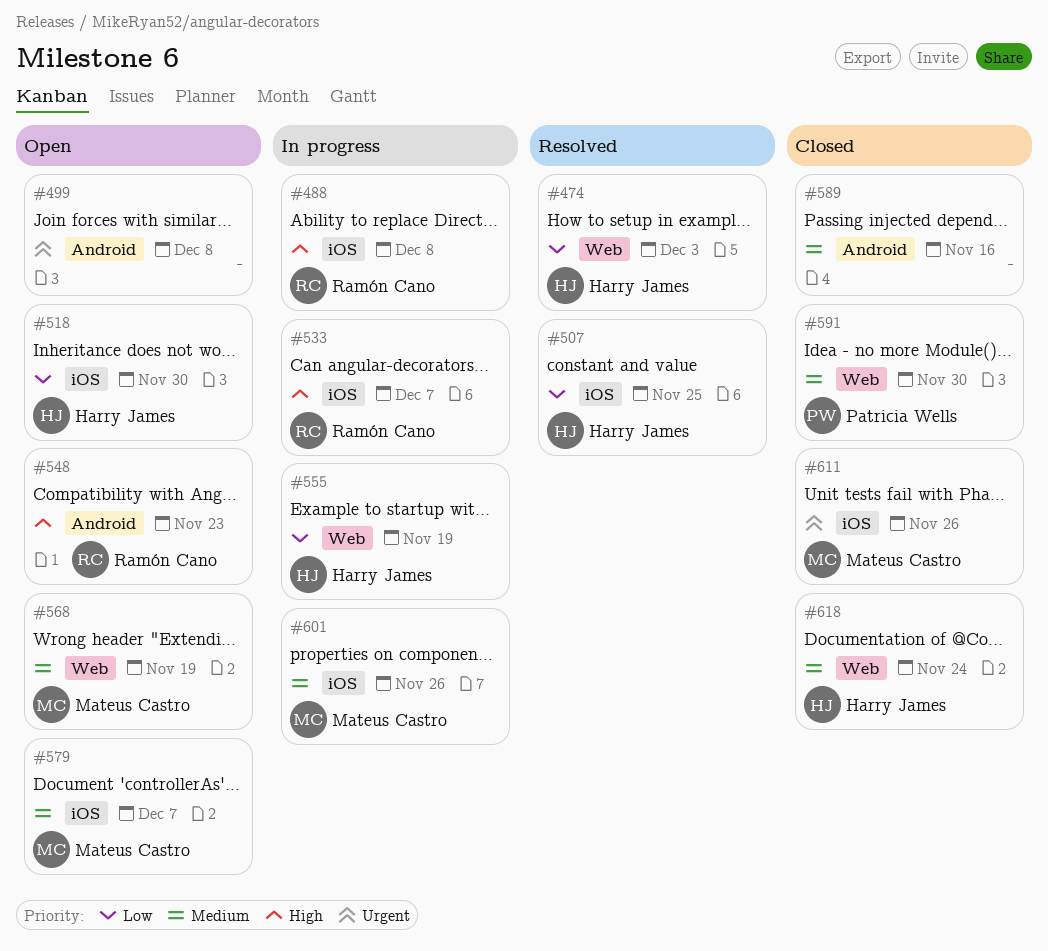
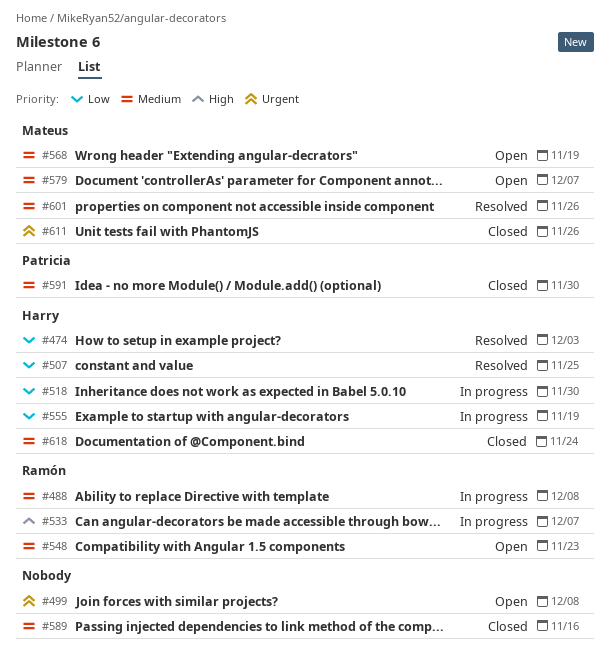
#488, priority: High -> Medium
#518, status: Open -> In progress
#548, priority: High -> Medium
#601, status: In progress -> Resolved

